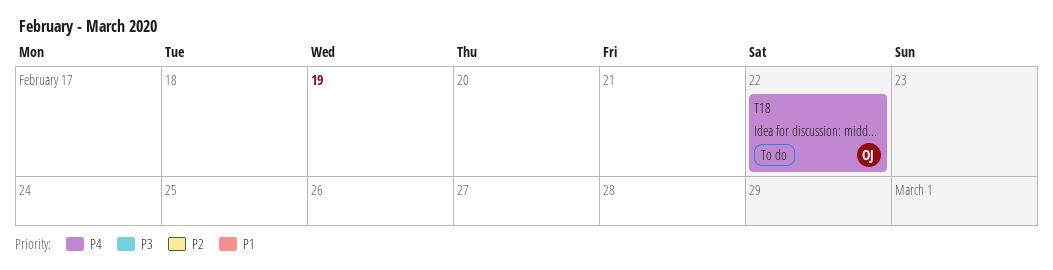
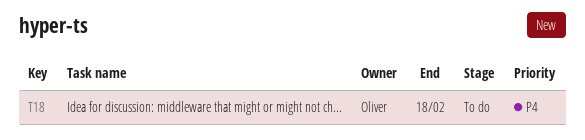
T18, due: Feb 22 -> Feb 18

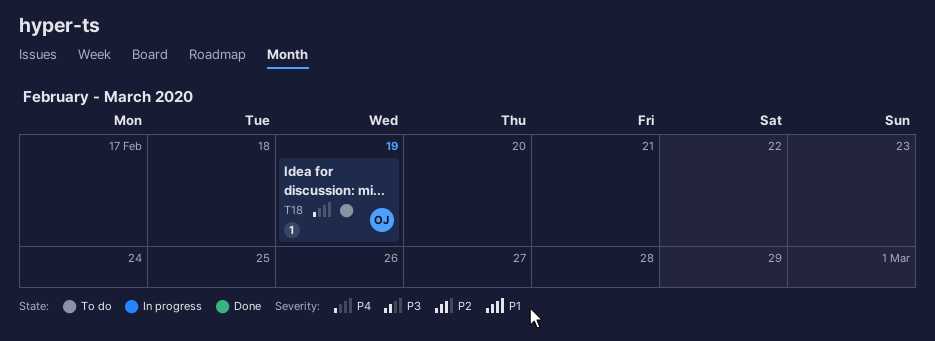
T18, due: Feb 18 -> Feb 19

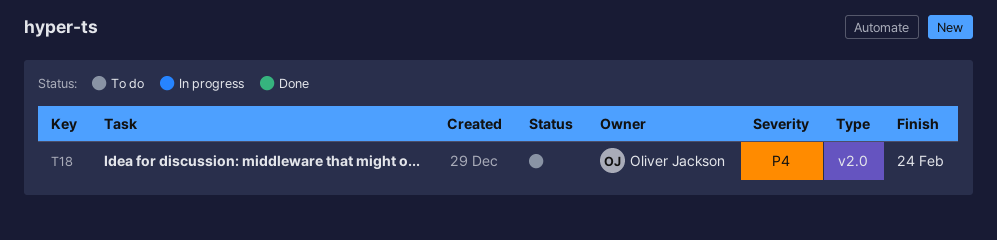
T18, due: Feb 19 -> Feb 24

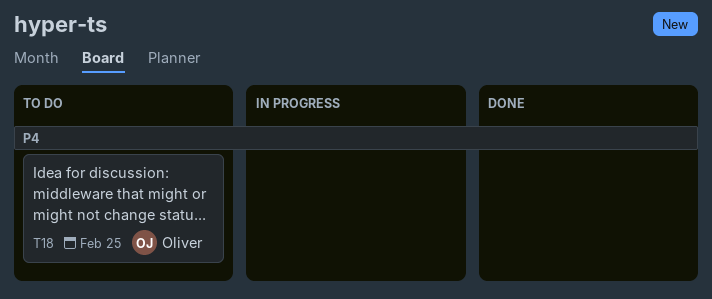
T18, due: Feb 24 -> Feb 25

